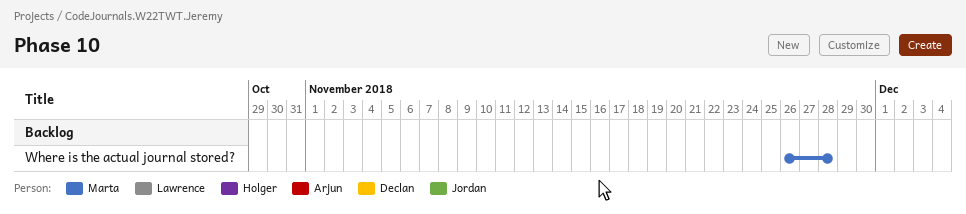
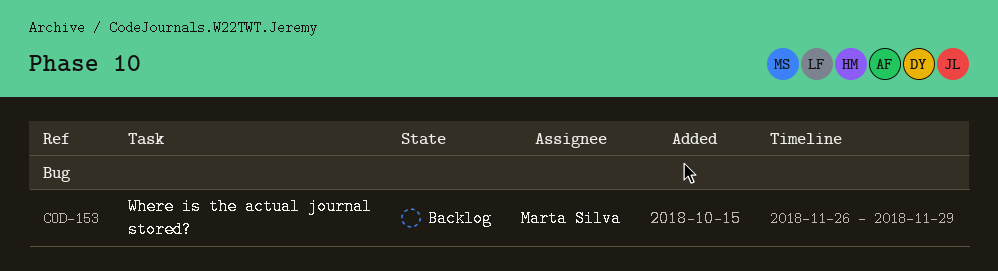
Where is the actual journal stored?, due: Nov 28 -> Nov 29

